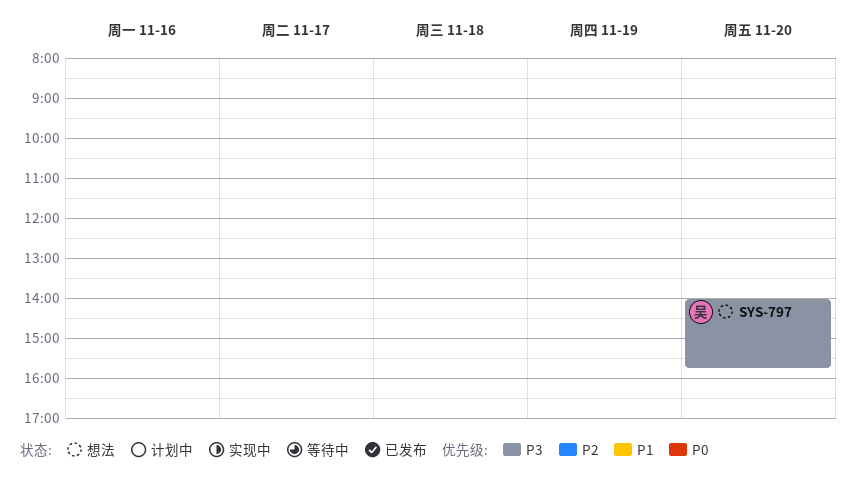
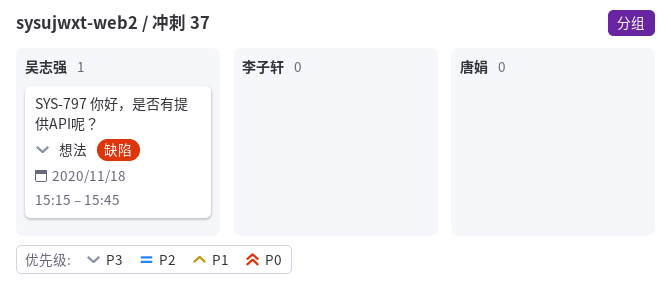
SYS-797, day: Nov 20 -> Nov 18
SYS-797, begins: 14:00 -> 15:15

